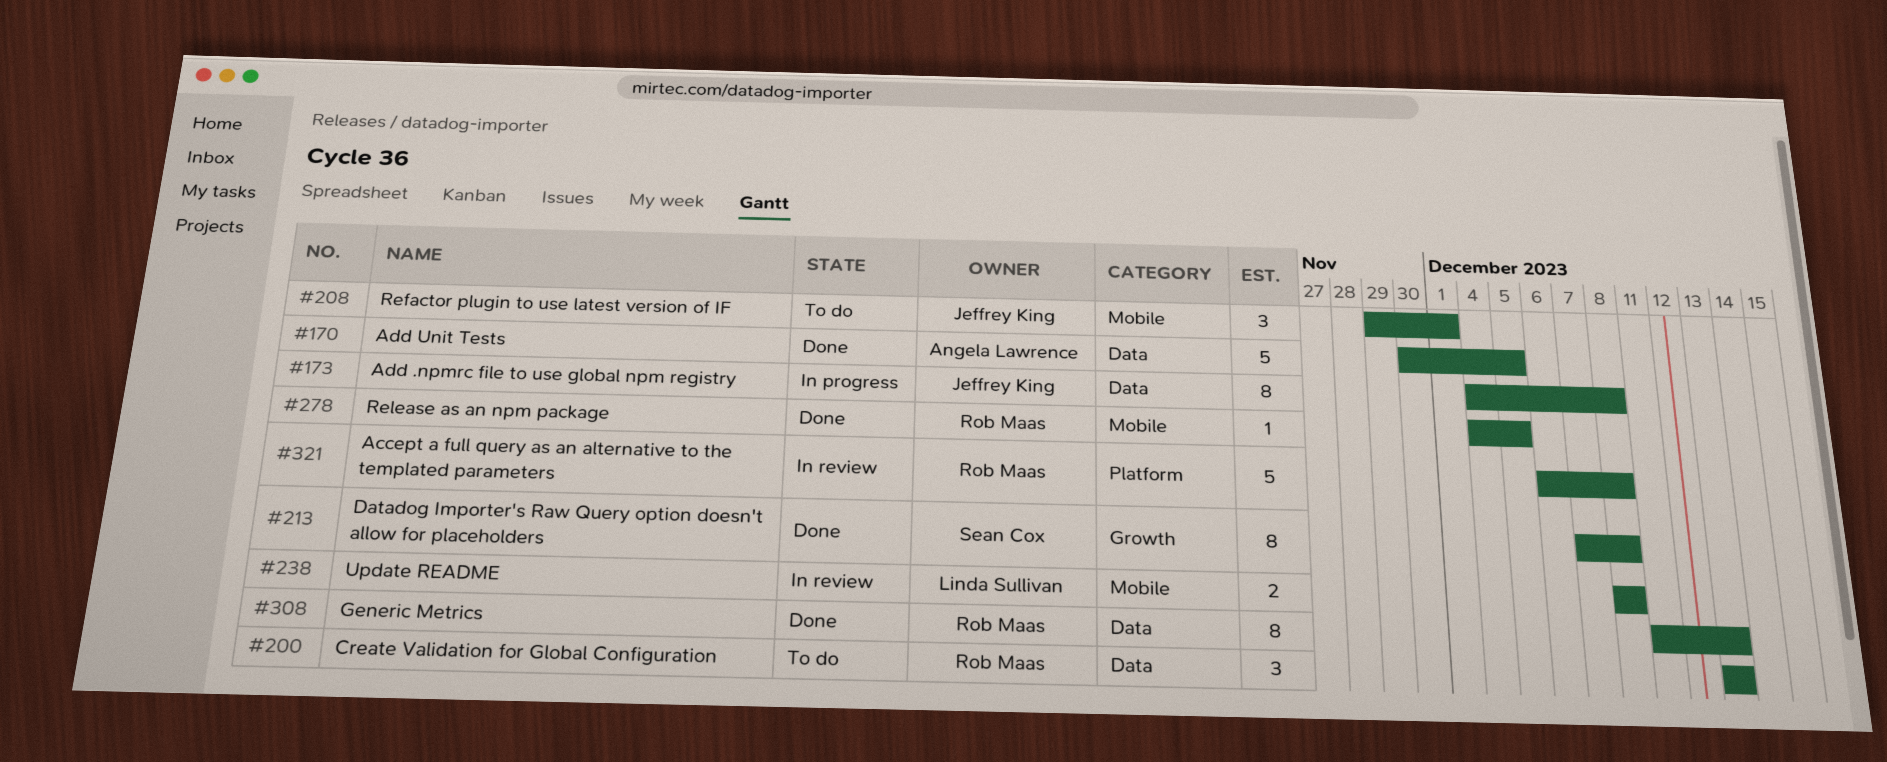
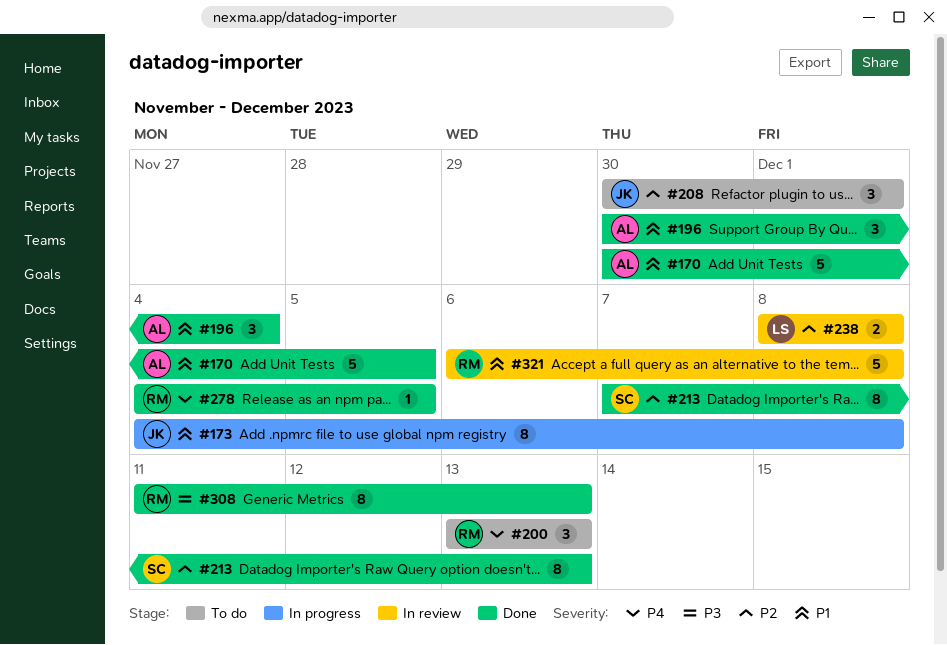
#196: none -> present
#208, start: Nov 29 -> Nov 30
#213, due: Dec 8 -> Dec 13

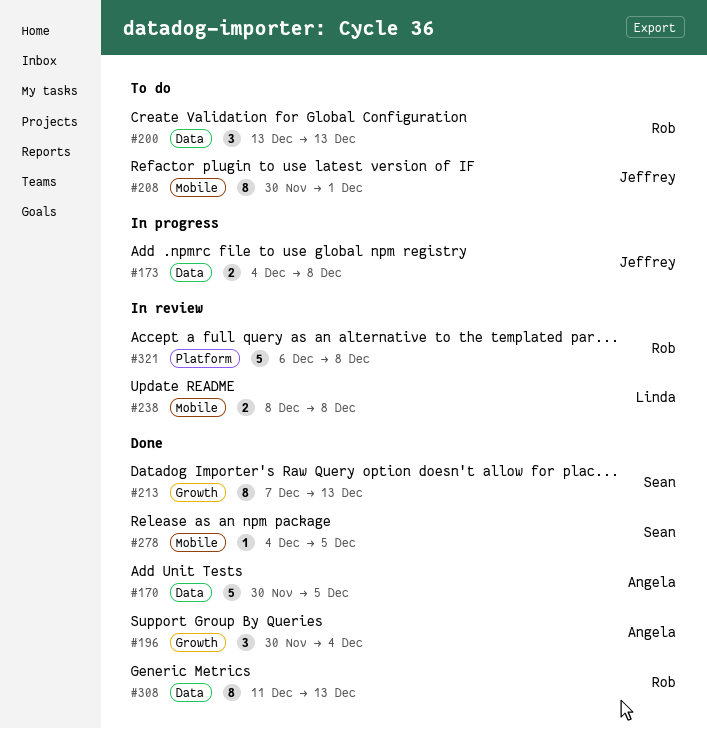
#173, estimate: 8 -> 2
#208, estimate: 3 -> 8
#278, owner: Rob -> Sean

